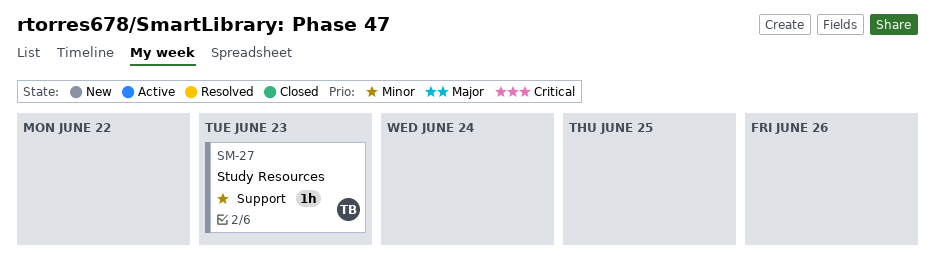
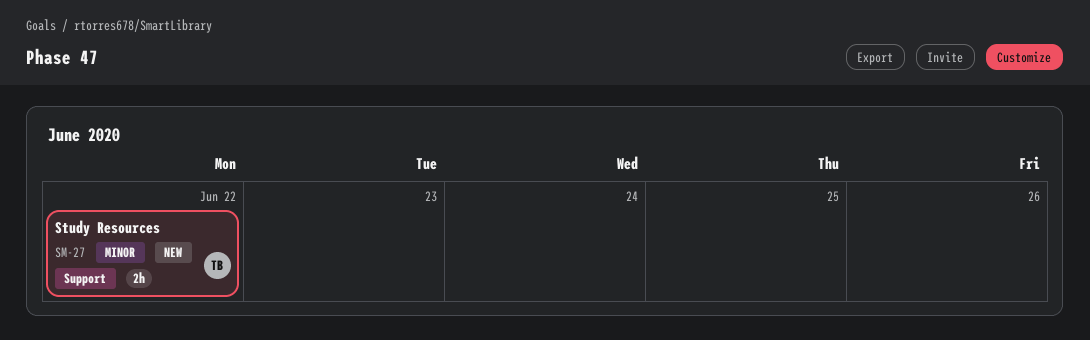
SM-27, estimate: 1h -> 2h
SM-27, due: Jun 23 -> Jun 22

